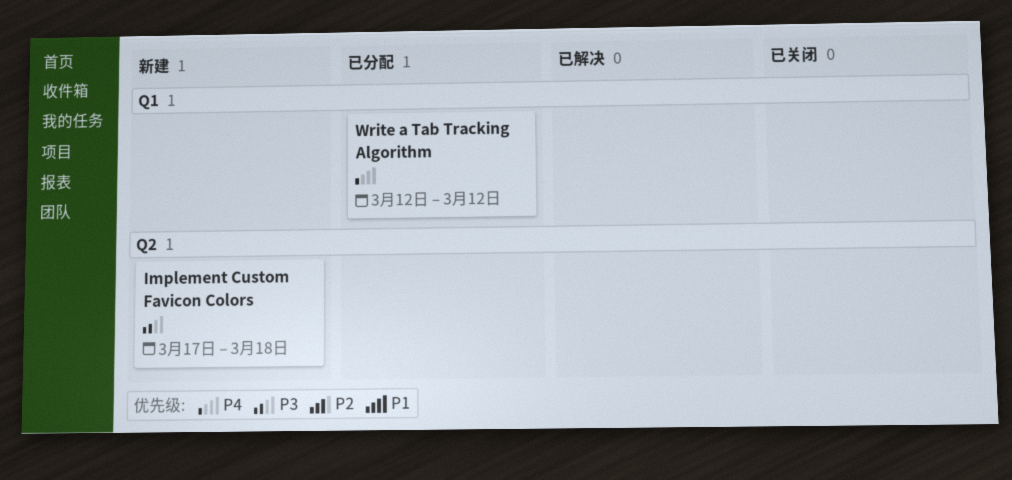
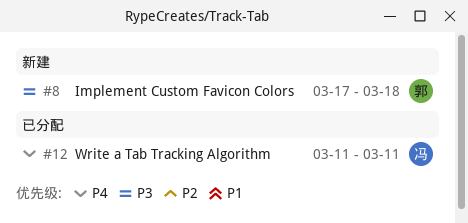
Write a Tab Tracking Algorithm, start: Mar 12 -> Mar 11
Write a Tab Tracking Algorithm, due: Mar 12 -> Mar 11

